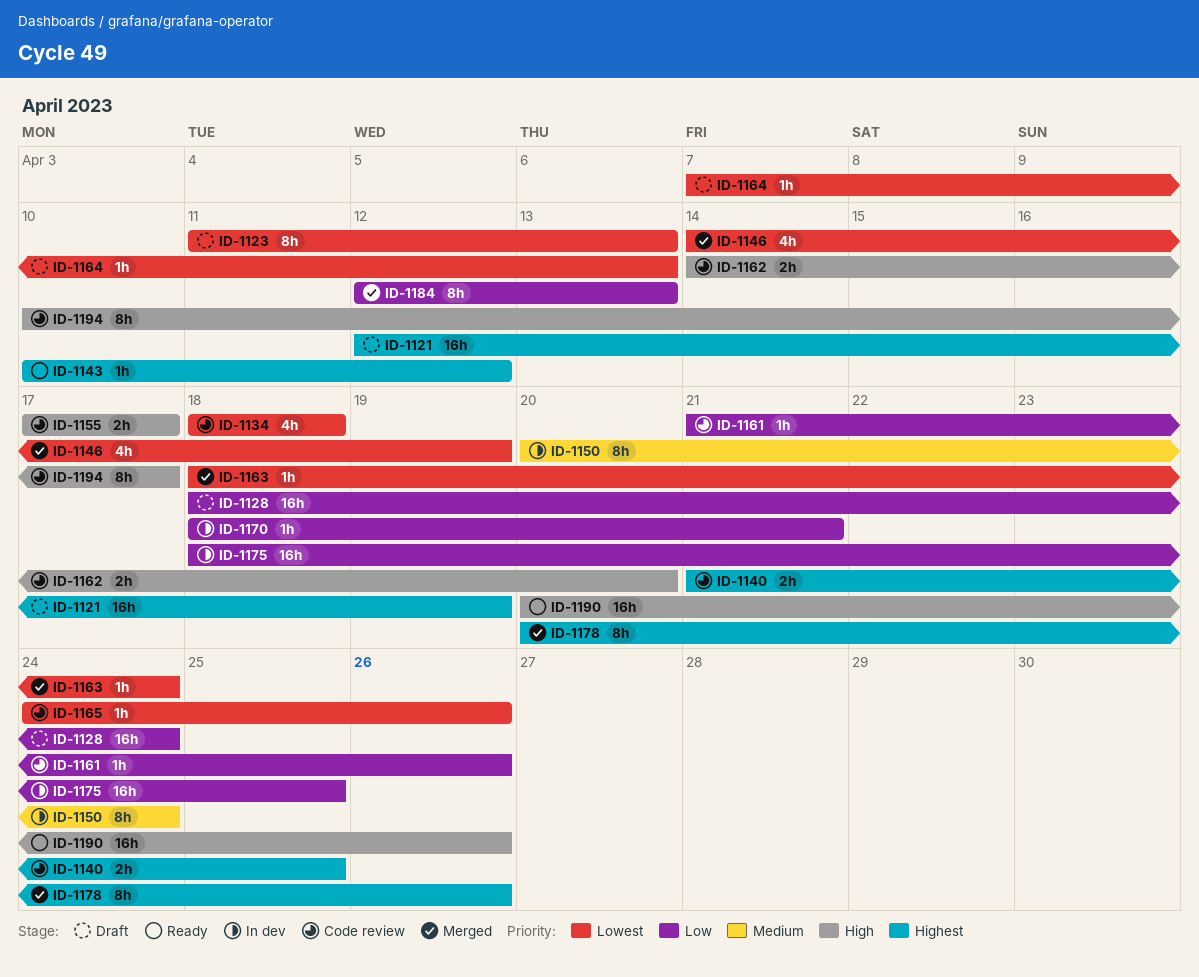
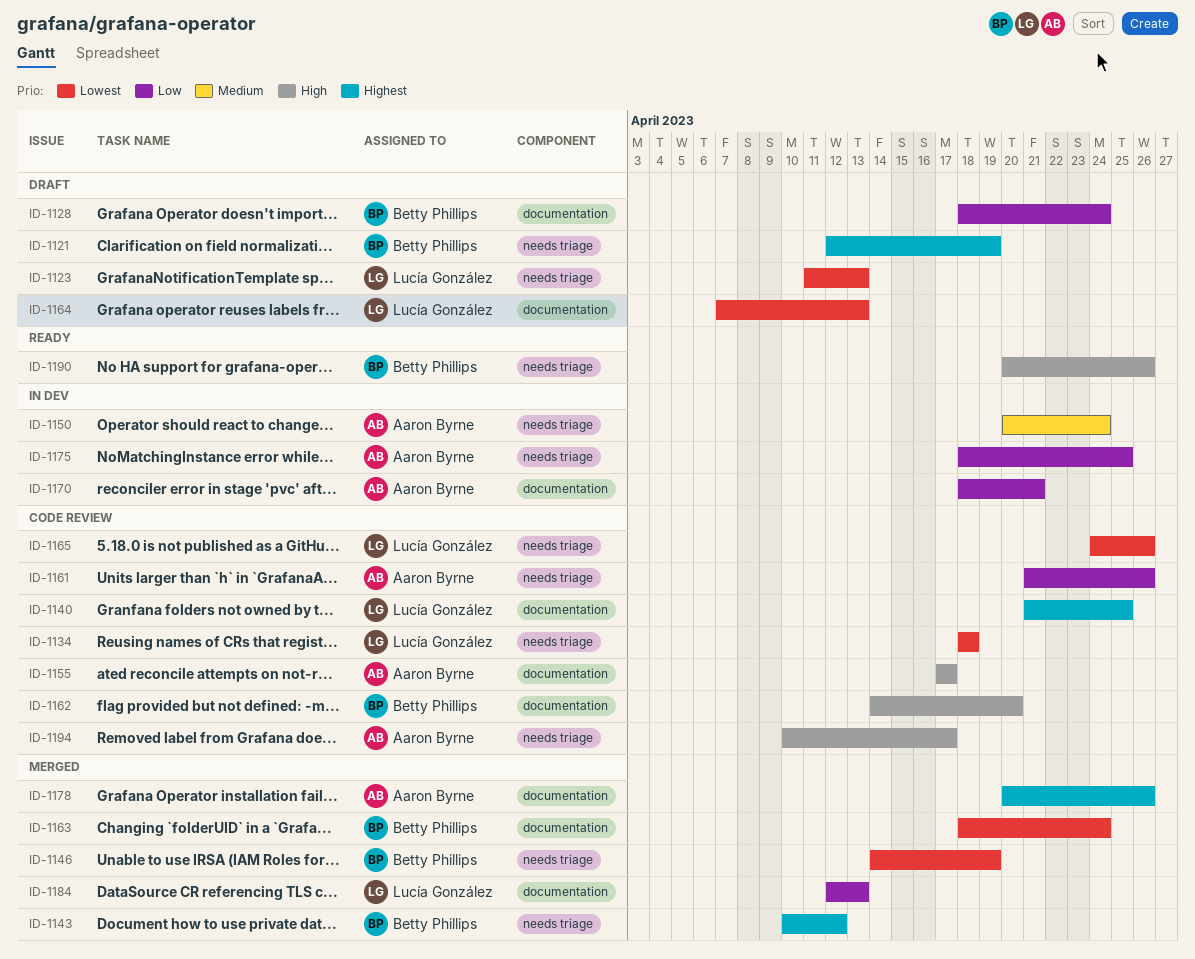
ID-1143, status: Ready -> Merged

